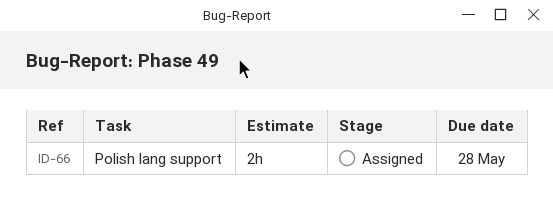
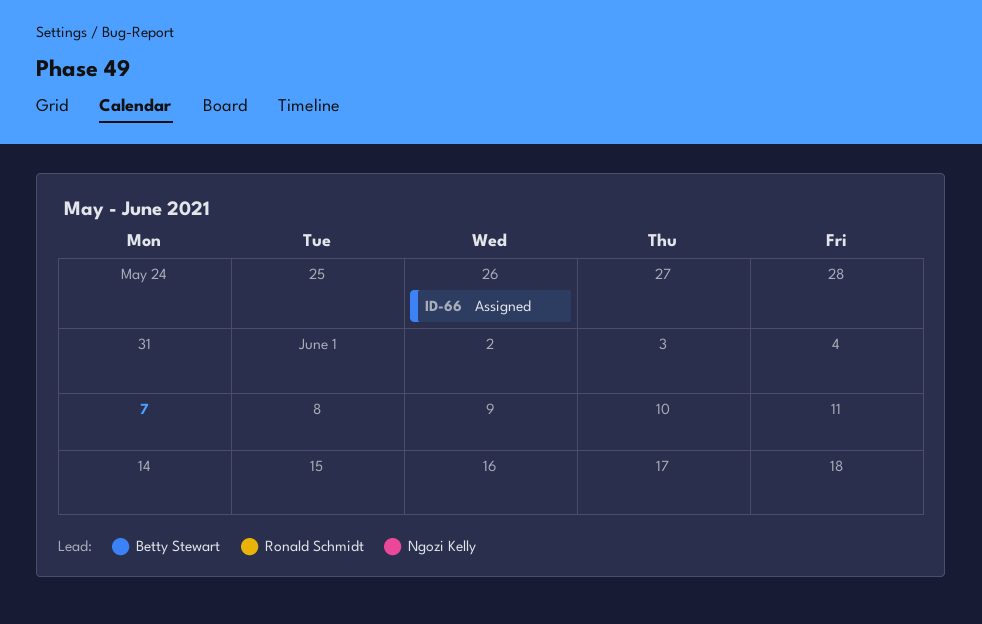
ID-66, due: May 28 -> May 26

